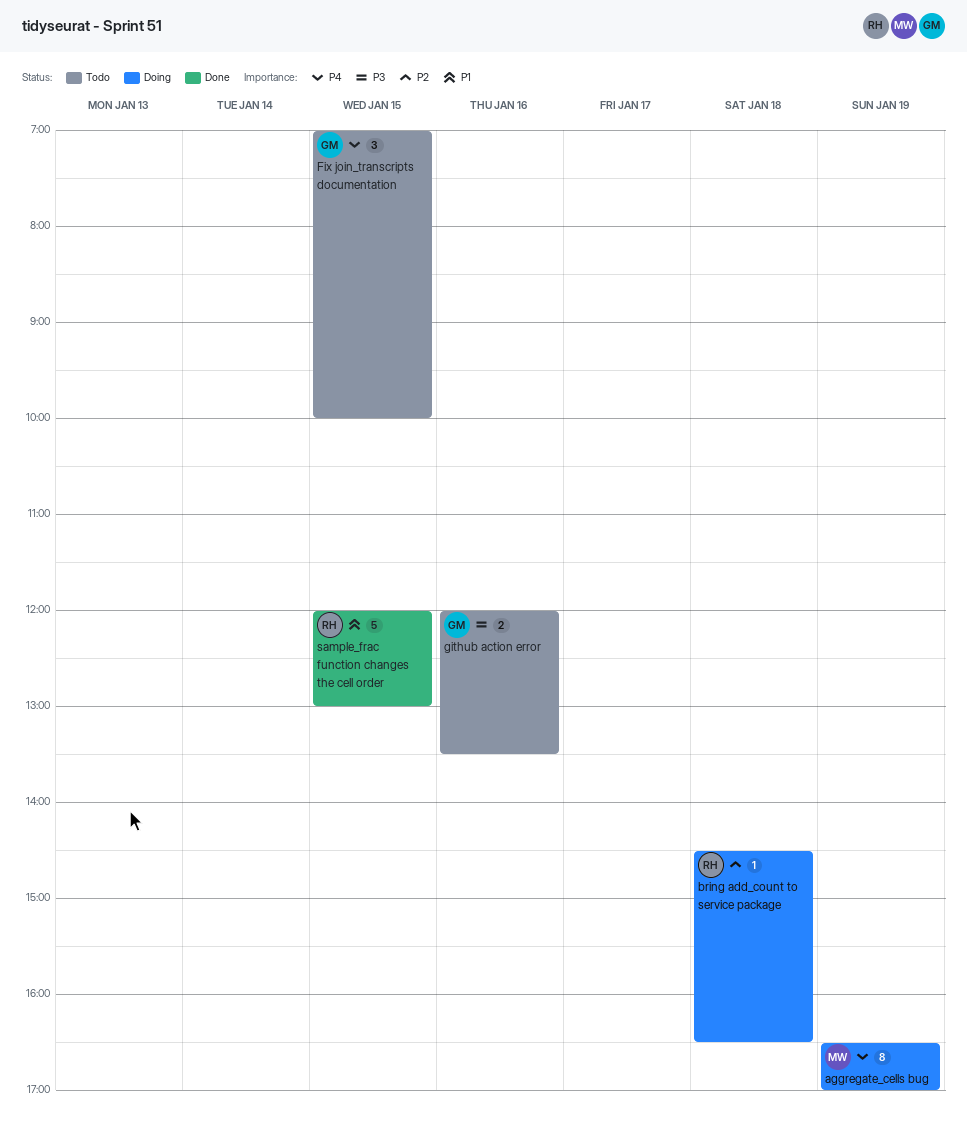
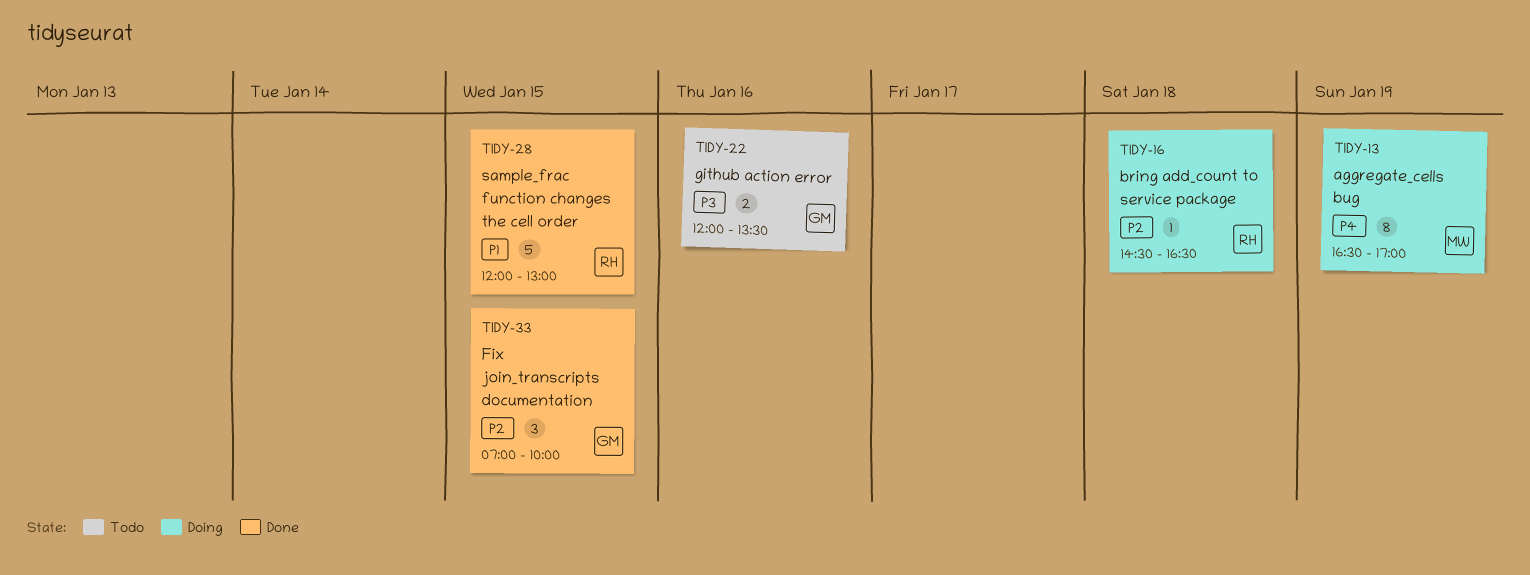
Fix join_transcripts documentation, status: Todo -> Done
Fix join_transcripts documentation, priority: P4 -> P2

